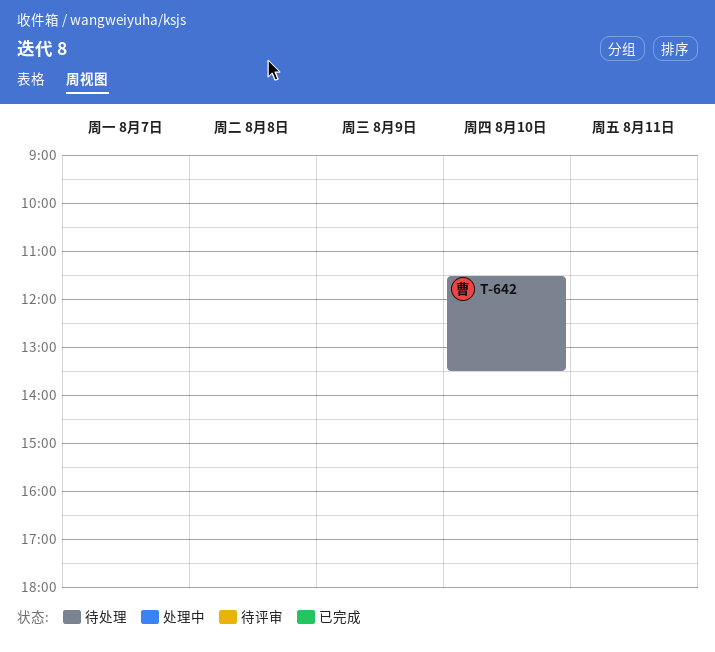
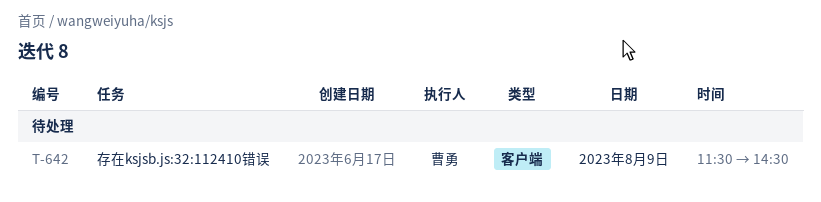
T-642, day: Aug 10 -> Aug 9
T-642, ends: 13:30 -> 14:30

